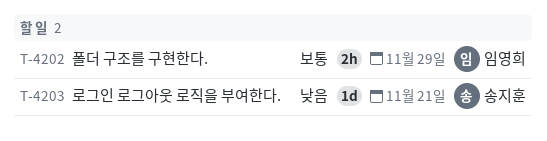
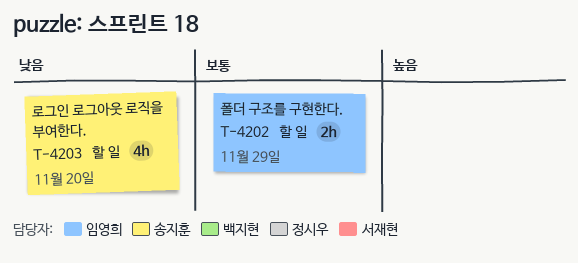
T-4203, estimate: 1d -> 4h
T-4203, due: Nov 21 -> Nov 20

